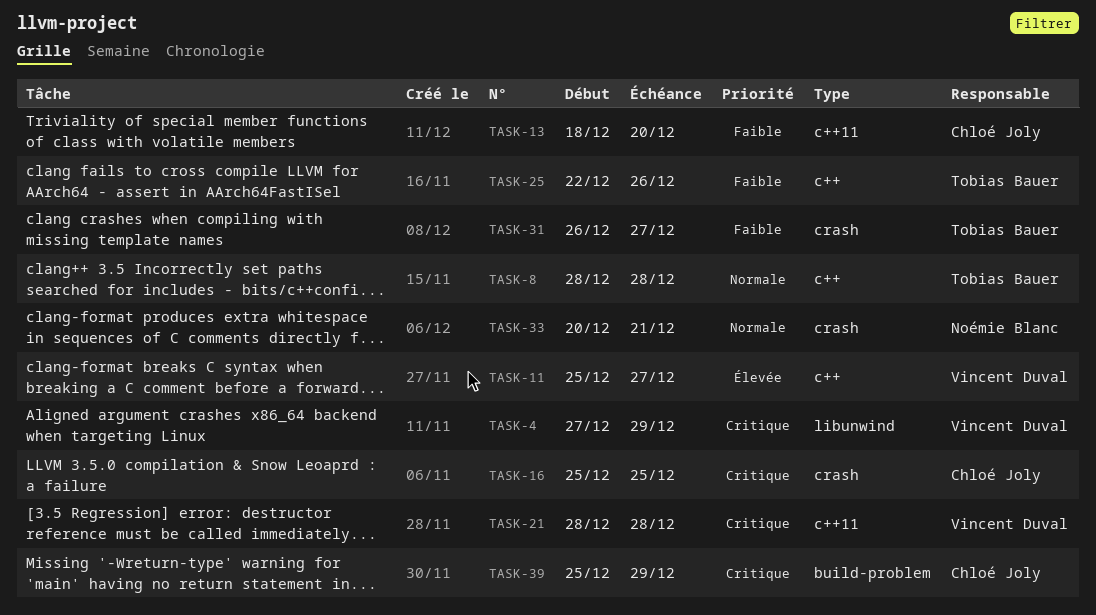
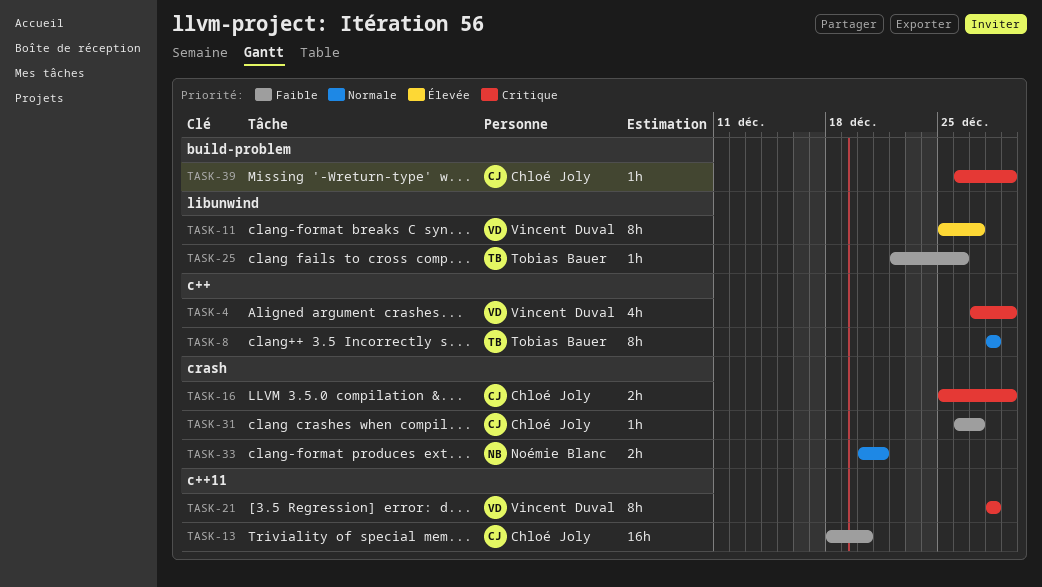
TASK-4, label: libunwind -> c++
TASK-11, label: c++ -> libunwind
TASK-16, due: Dec 25 -> Dec 29
TASK-25, label: c++ -> libunwind
TASK-31, owner: Tobias Bauer -> Chloé Joly
TASK-39, start: Dec 25 -> Dec 26

